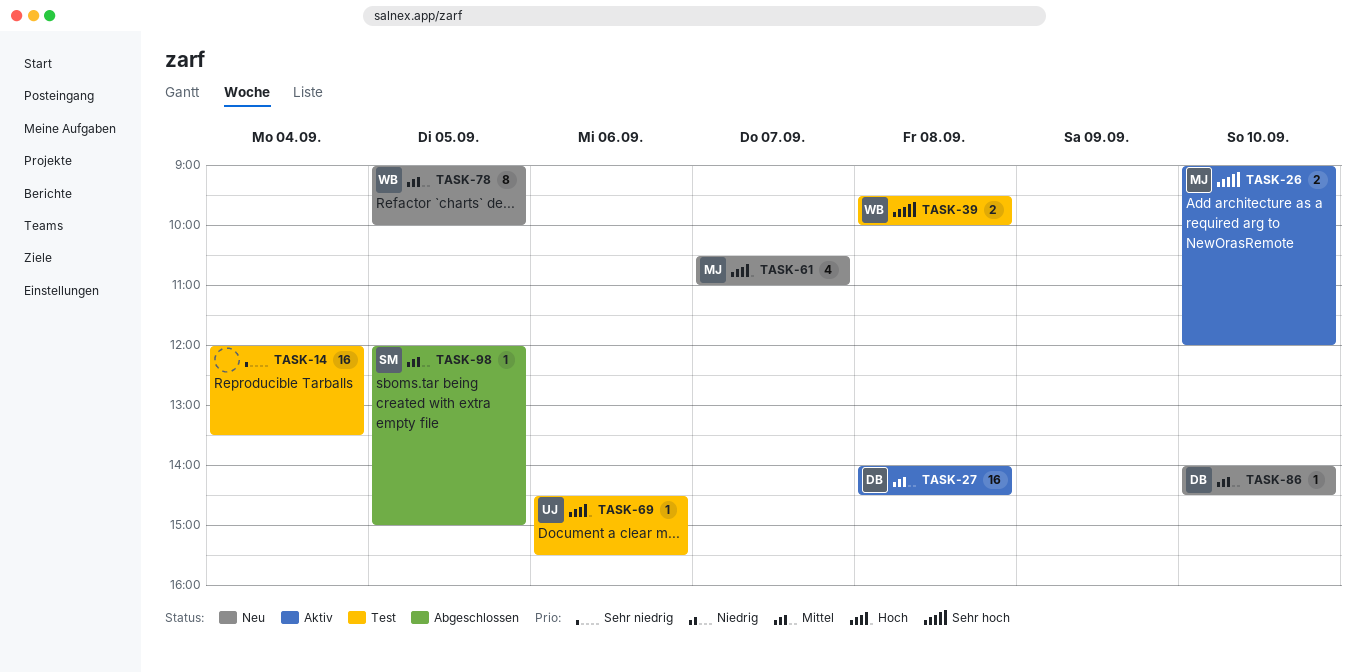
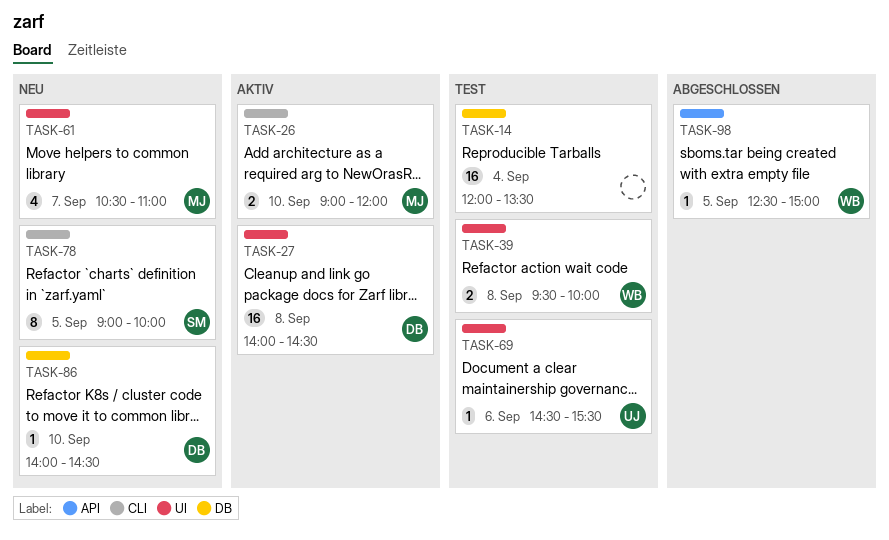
TASK-78, owner: WB -> SM
TASK-98, owner: SM -> WB
TASK-98, begins: 12:00 -> 12:30

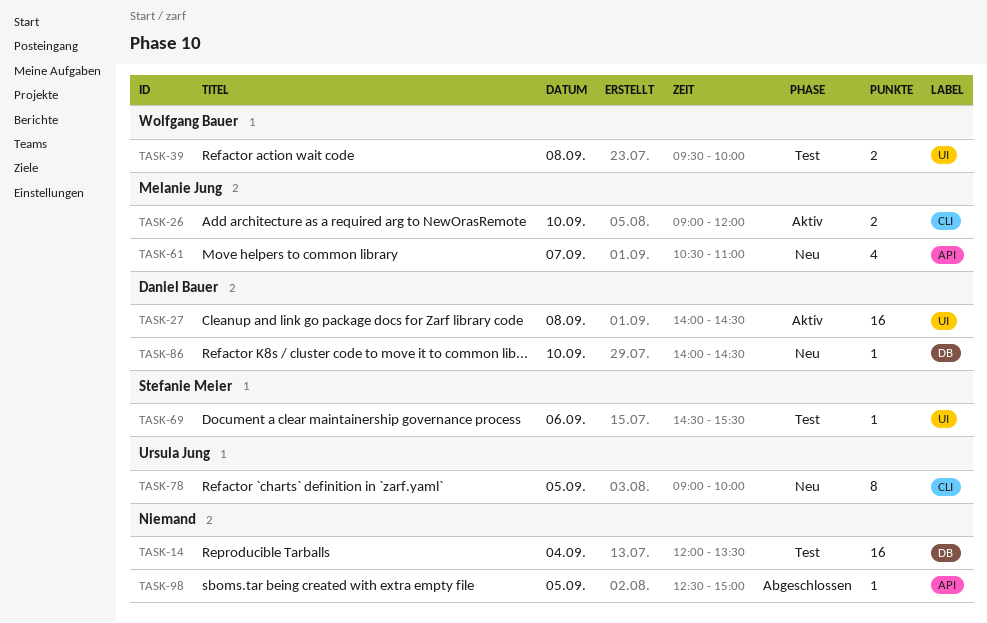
TASK-61, label: UI -> API
TASK-69, owner: Ursula Jung -> Stefanie Meier
TASK-78, owner: Stefanie Meier -> Ursula Jung
TASK-98, owner: Wolfgang Bauer -> none

